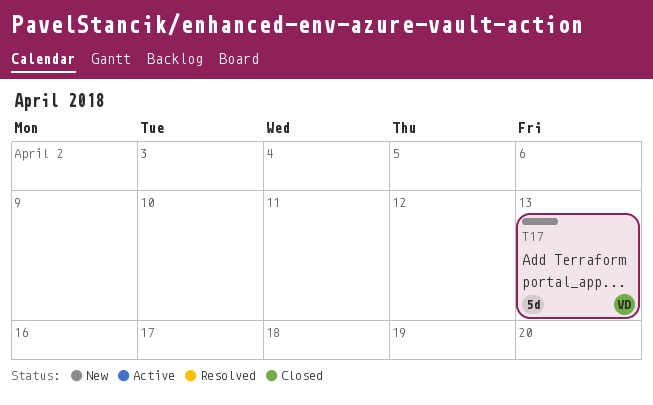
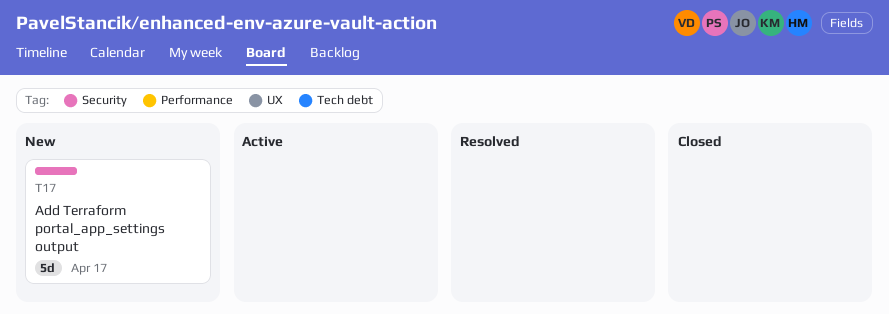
T17, due: Apr 13 -> Apr 17

